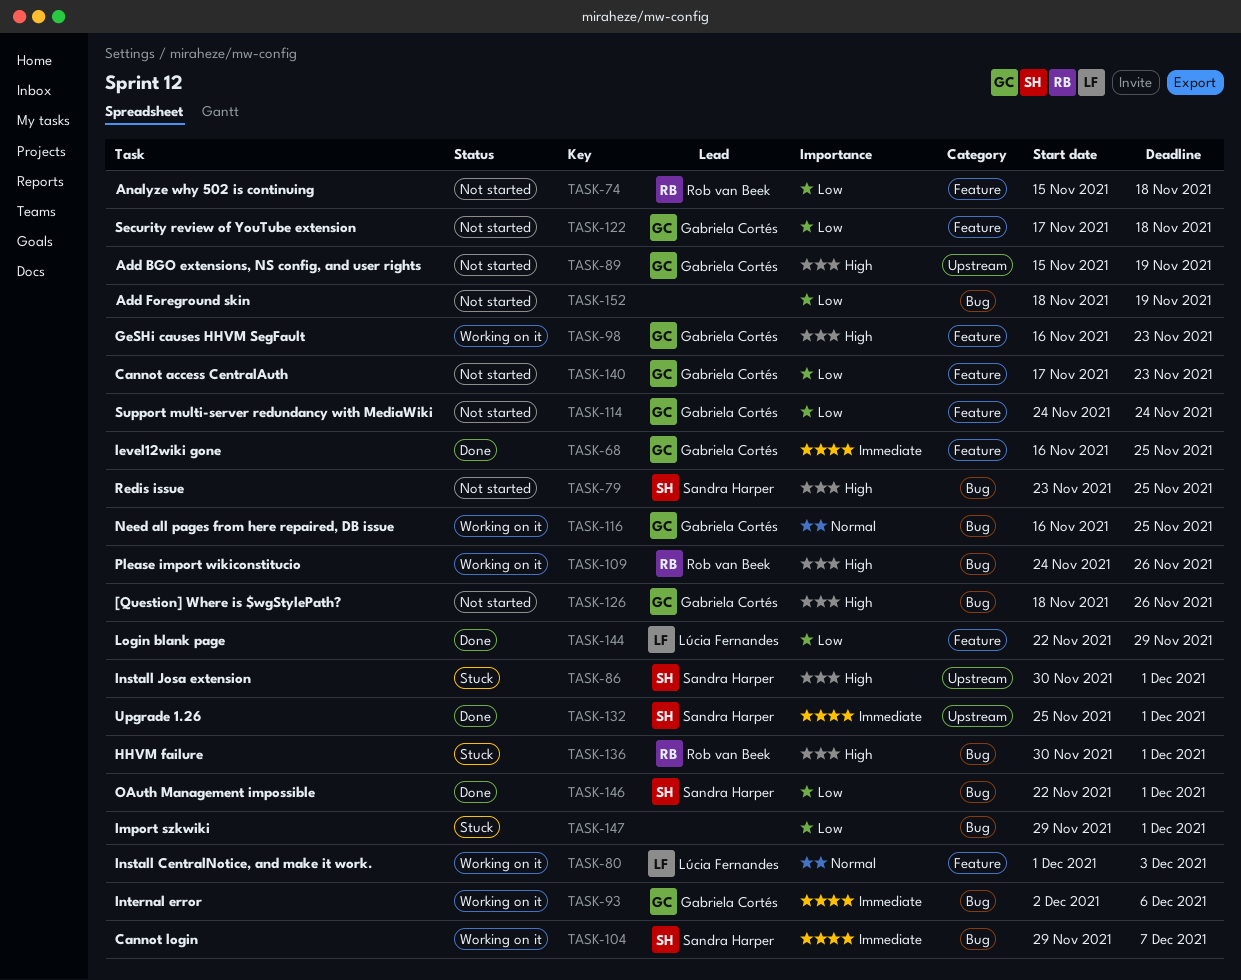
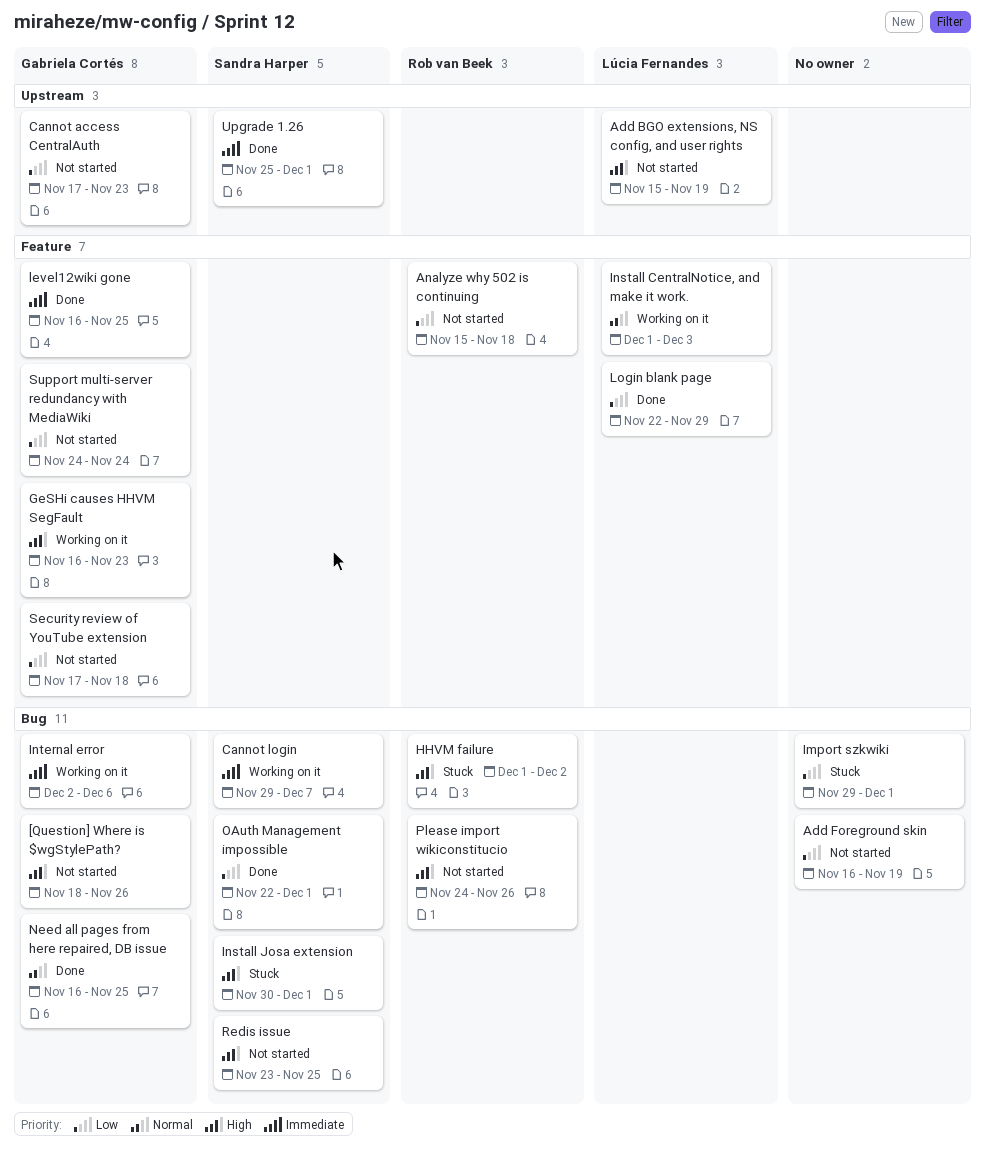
Add BGO extensions, NS config, and user rights, owner: Gabriela Cortés -> Lúcia Fernandes
Add Foreground skin, start: Nov 18 -> Nov 16
Cannot access CentralAuth, label: Feature -> Upstream
HHVM failure, start: Nov 30 -> Dec 1
HHVM failure, due: Dec 1 -> Dec 2
Install Josa extension, label: Upstream -> Bug
Need all pages from here repaired, DB issue, status: Working on it -> Done
Please import wikiconstitucio, status: Working on it -> Not started

